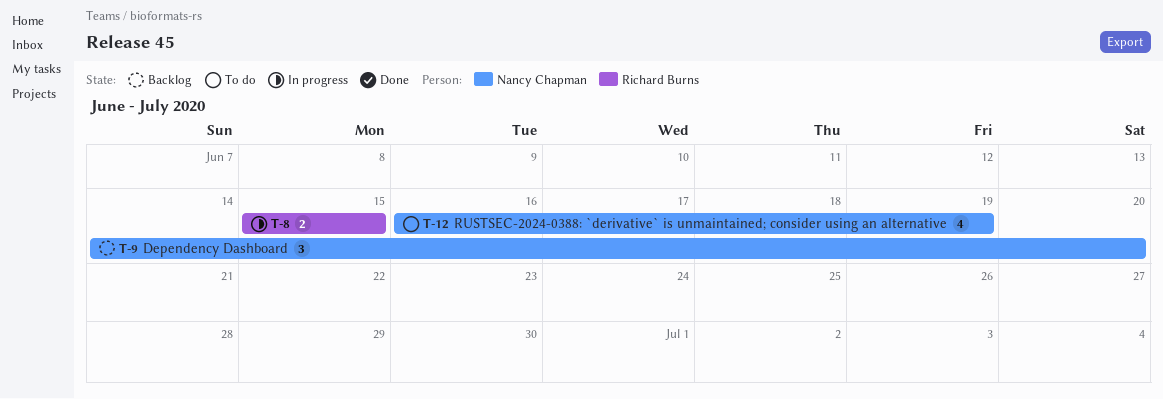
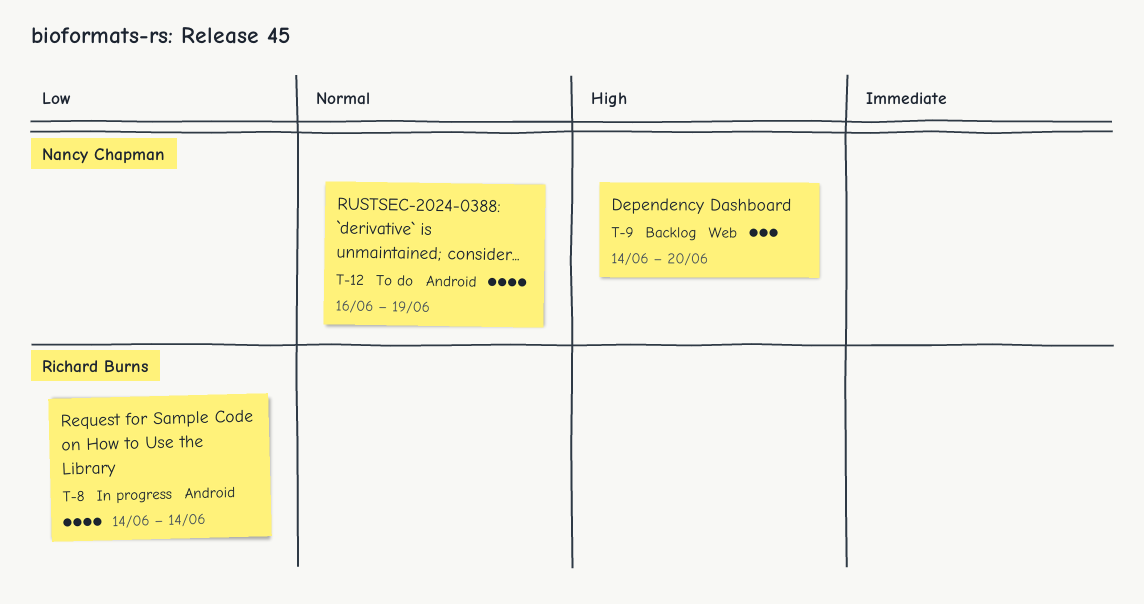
T-8, estimate: 2 -> 4
T-8, start: Jun 15 -> Jun 14
T-8, due: Jun 15 -> Jun 14

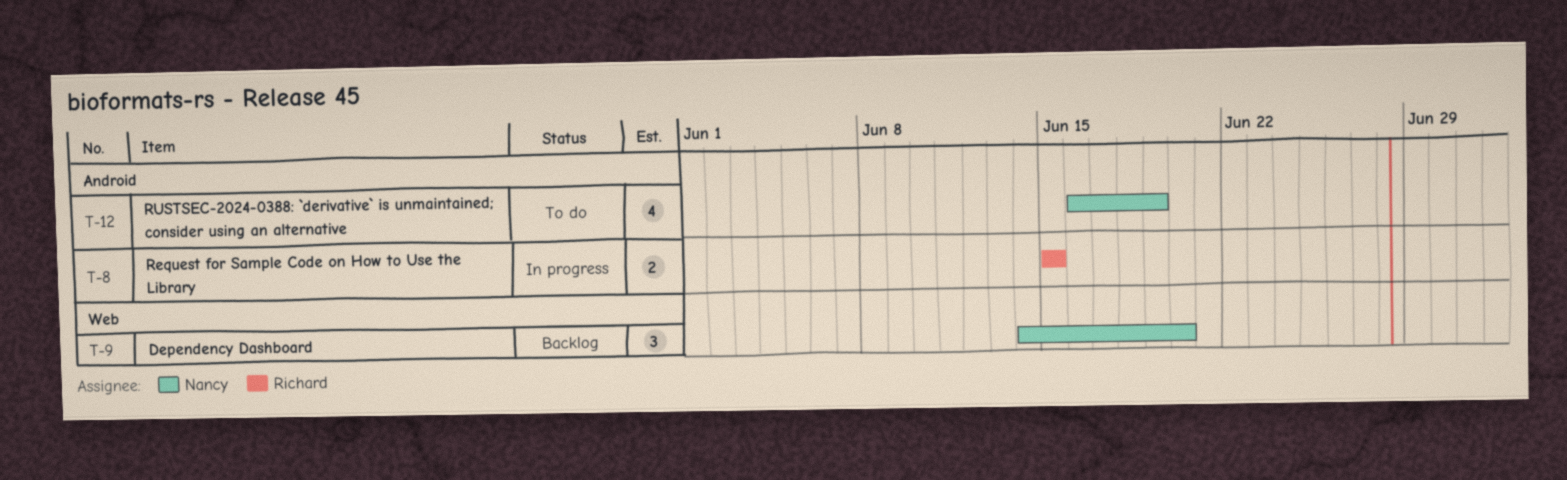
T-8, estimate: 4 -> 2
T-8, start: Jun 14 -> Jun 15
T-8, due: Jun 14 -> Jun 15

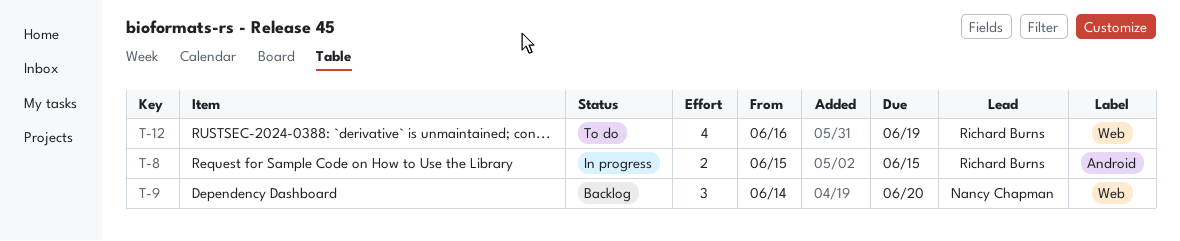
T-12, owner: Nancy Chapman -> Richard Burns
T-12, label: Android -> Web

